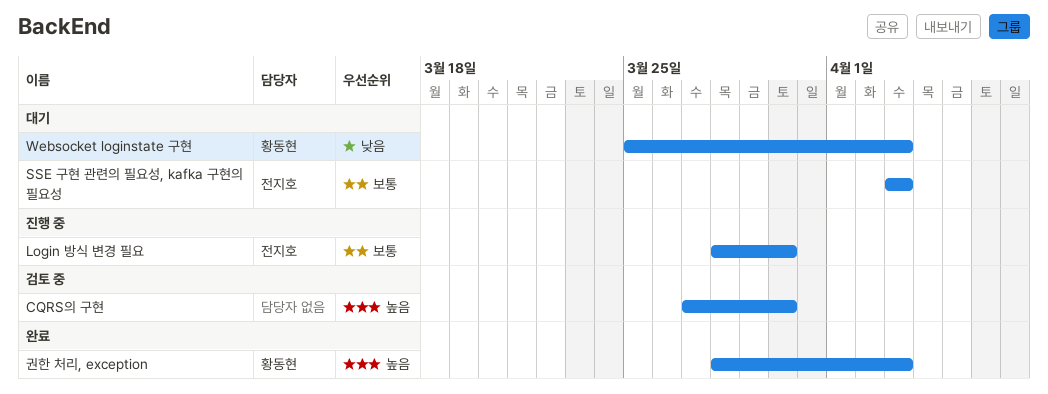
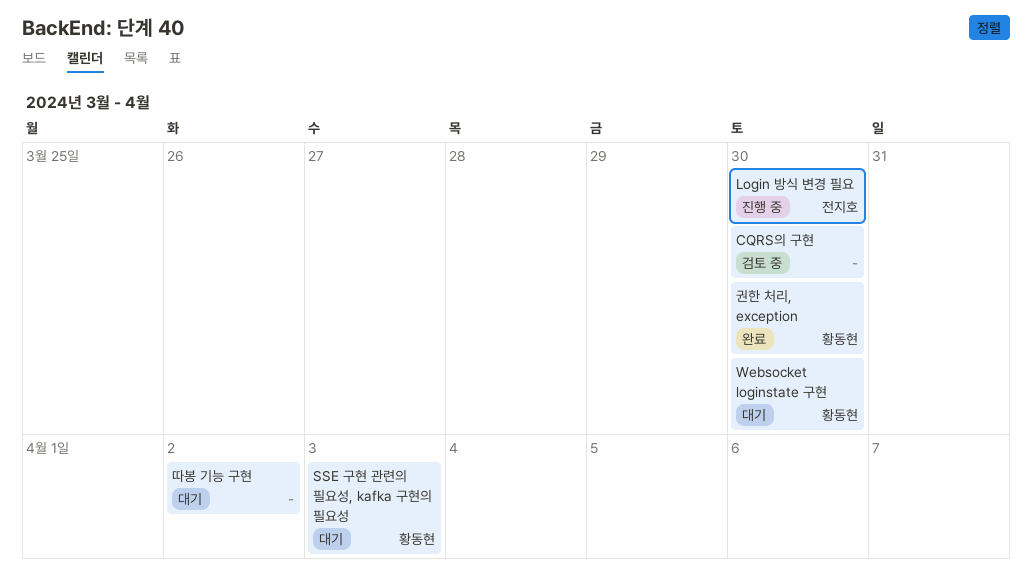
SSE 구현 관련의 필요성, kafka 구현의 필요성, owner: 전지호 -> 황동현
Websocket loginstate 구현, due: Apr 3 -> Mar 30
권한 처리, exception, due: Apr 3 -> Mar 30
따봉 기능 구현: none -> present

